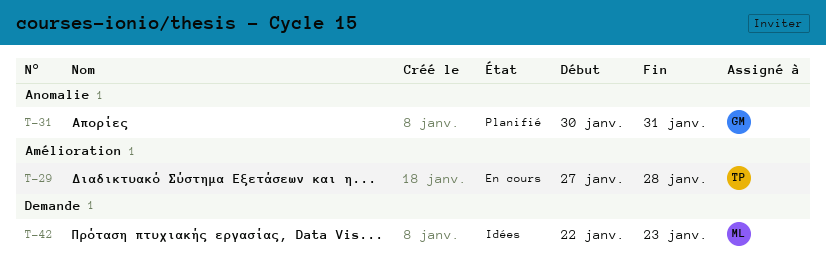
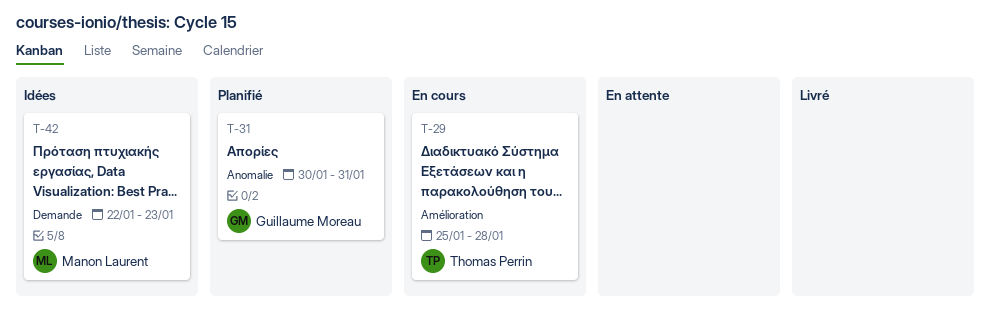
T-29, start: Jan 27 -> Jan 25

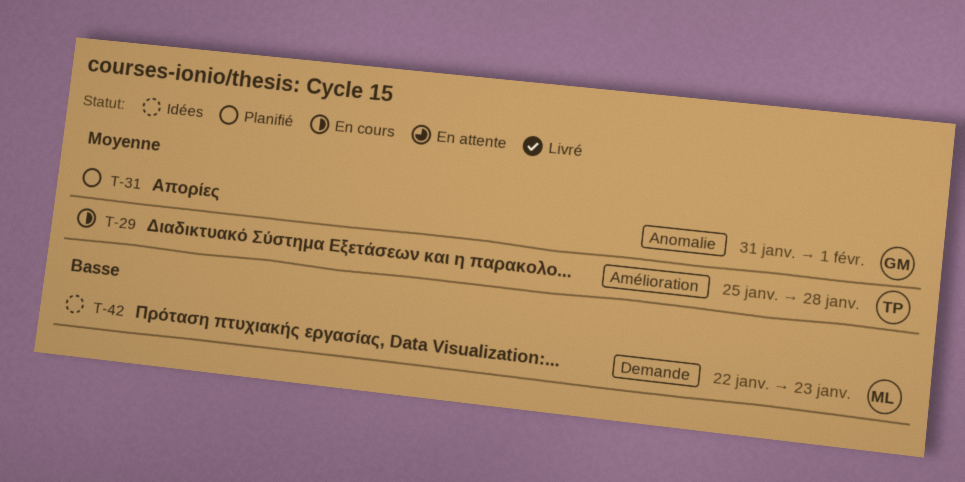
T-31, start: Jan 30 -> Jan 31
T-31, due: Jan 31 -> Feb 1

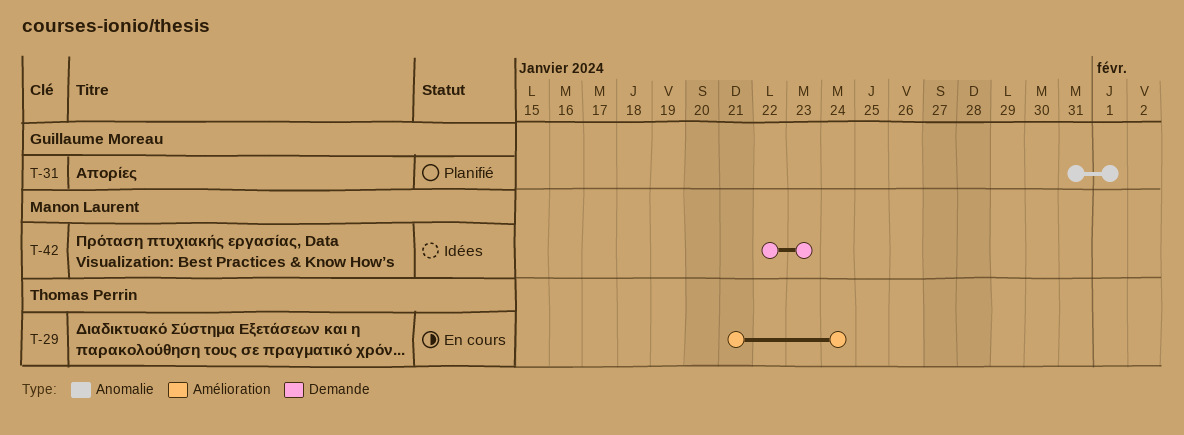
T-29, start: Jan 25 -> Jan 21
T-29, due: Jan 28 -> Jan 24

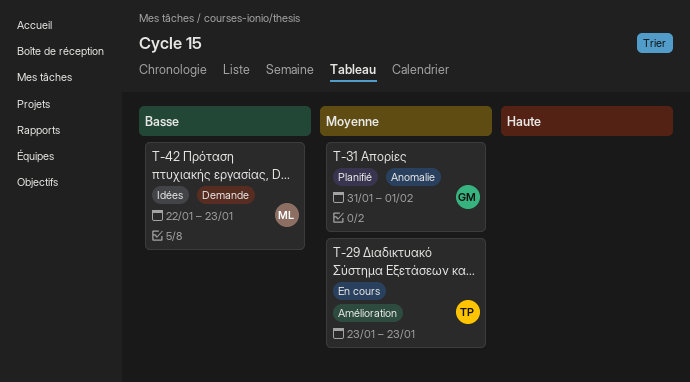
T-29, start: Jan 21 -> Jan 23
T-29, due: Jan 24 -> Jan 23

